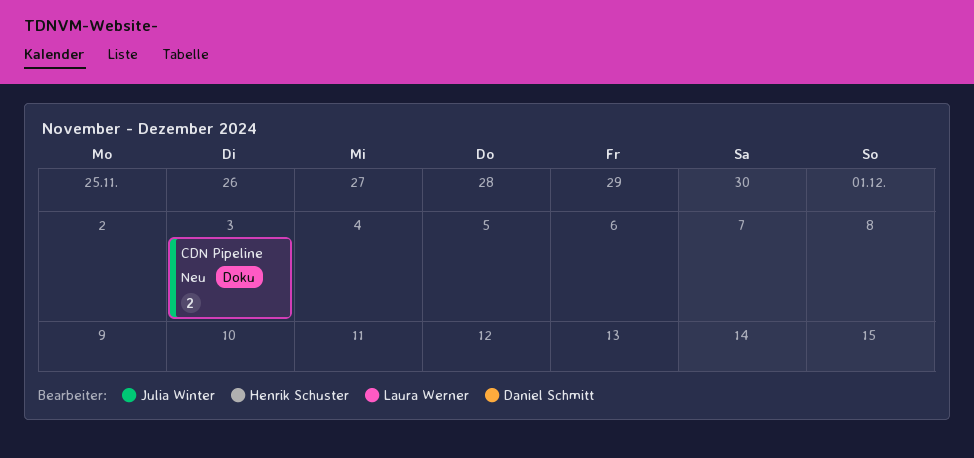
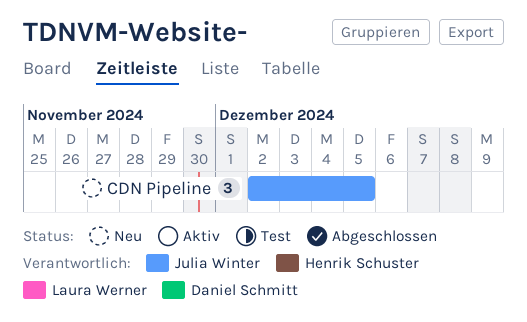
CDN Pipeline, estimate: 2 -> 3
CDN Pipeline, due: Dec 3 -> Dec 5

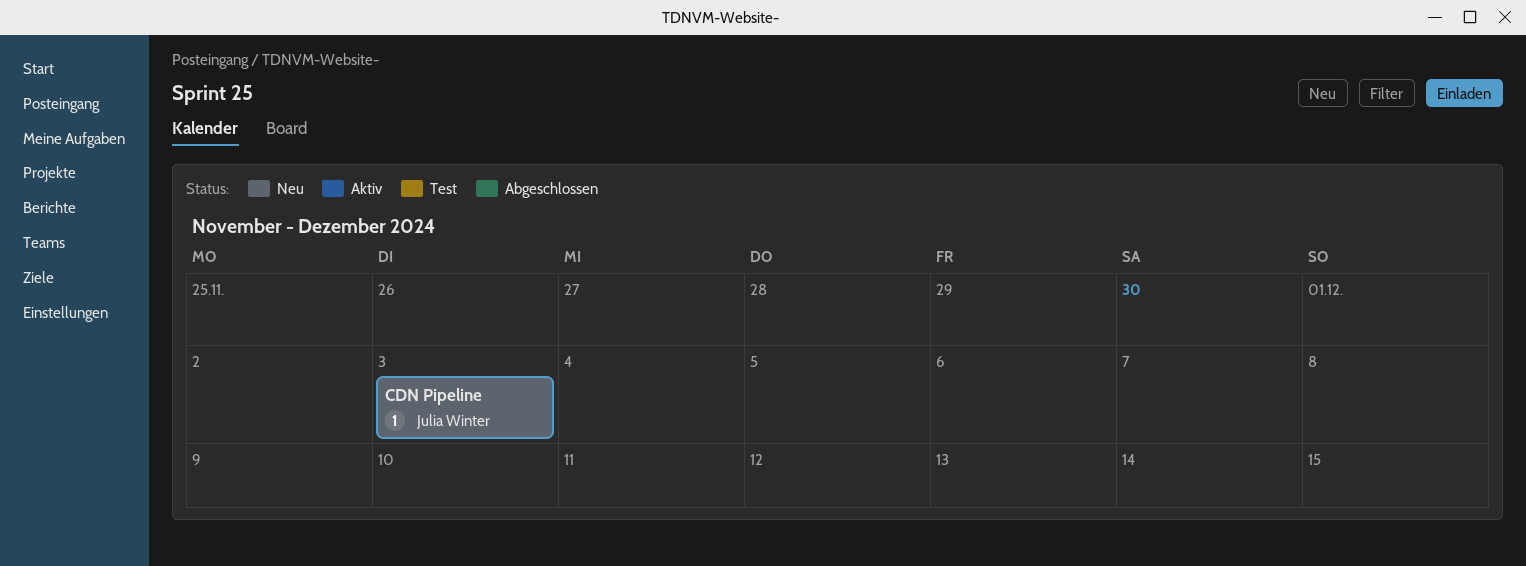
CDN Pipeline, estimate: 3 -> 1
CDN Pipeline, due: Dec 5 -> Dec 3

